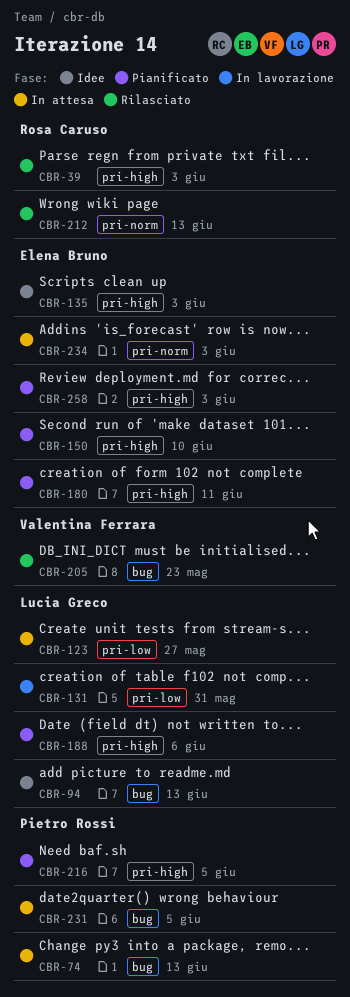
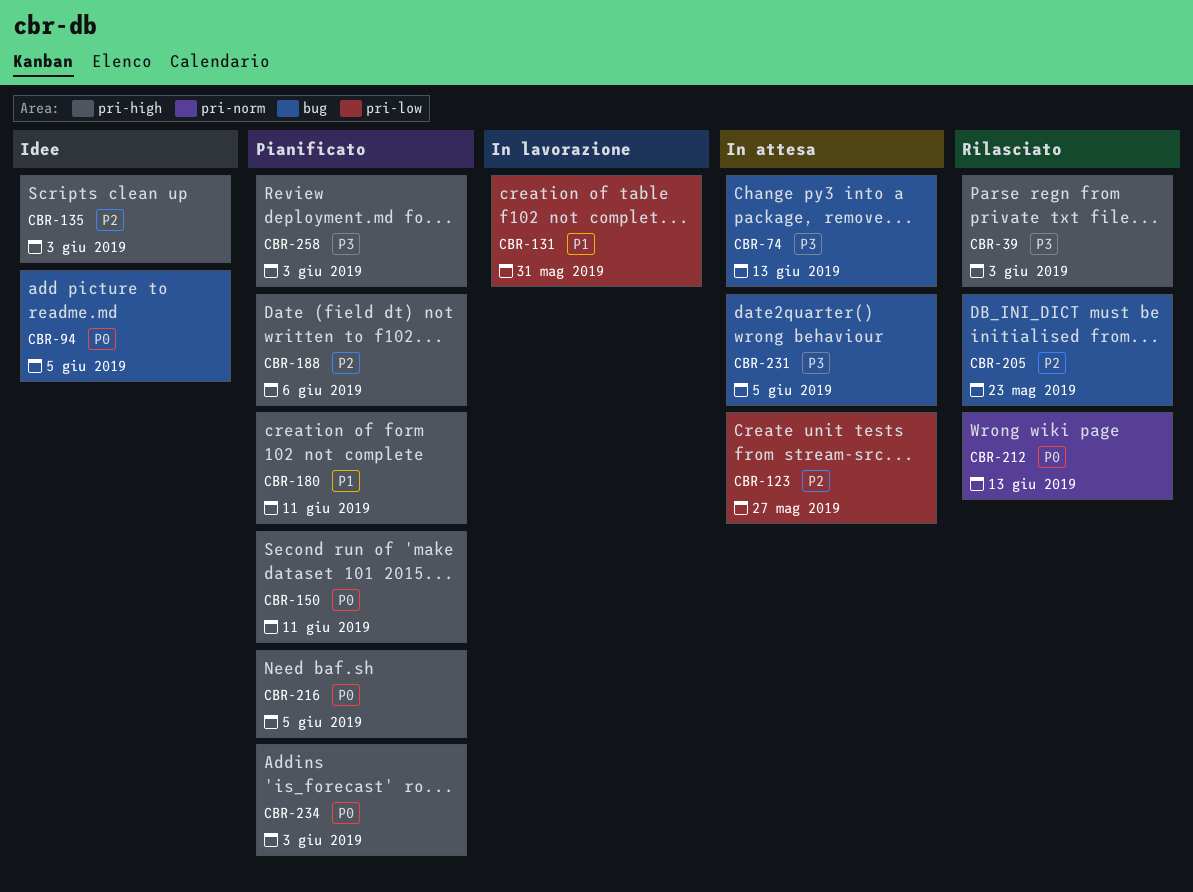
CBR-94, due: Jun 13 -> Jun 5
CBR-150, due: Jun 10 -> Jun 11
CBR-234, status: In attesa -> Pianificato
CBR-234, label: pri-norm -> pri-high

